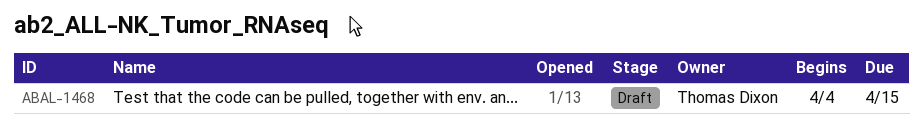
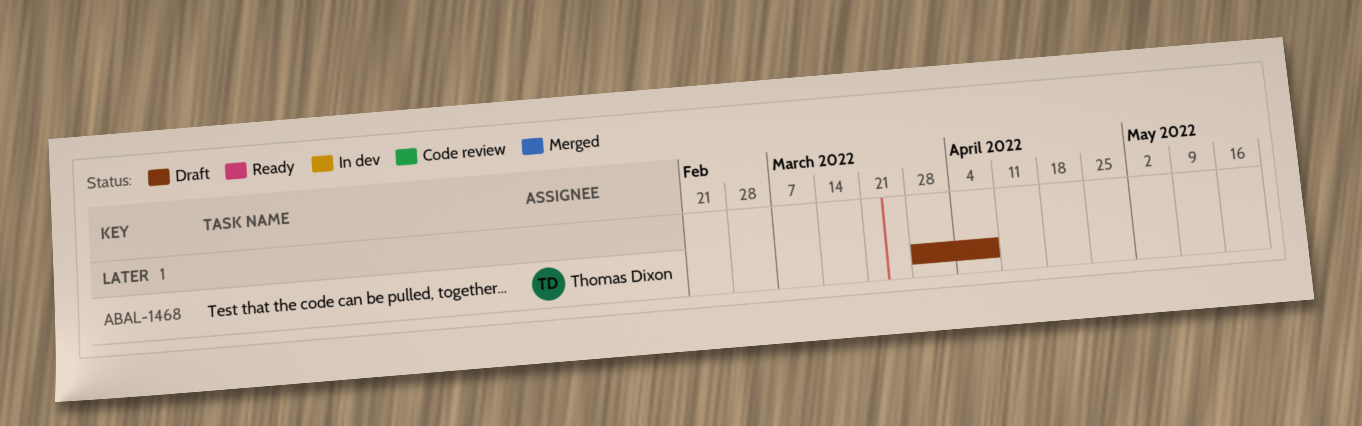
ABAL-1468, start: Apr 4 -> Mar 28
ABAL-1468, due: Apr 15 -> Apr 8

